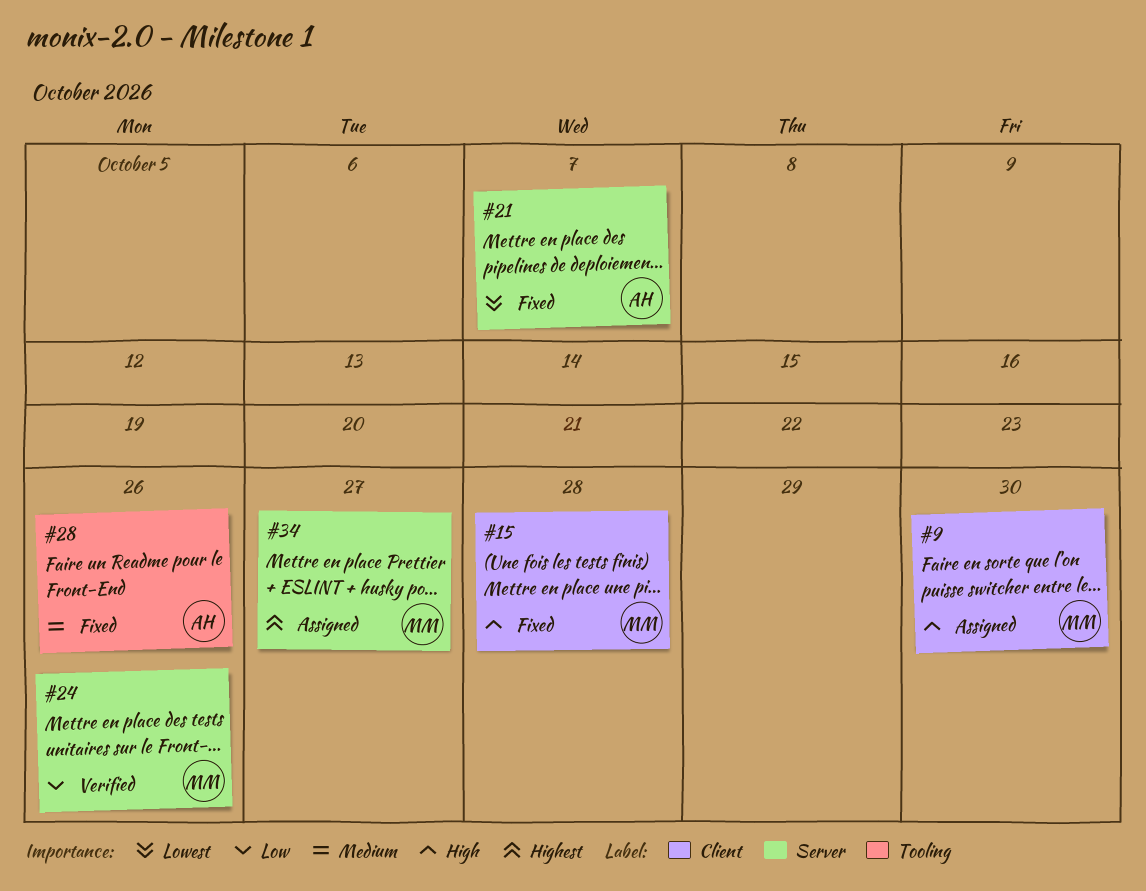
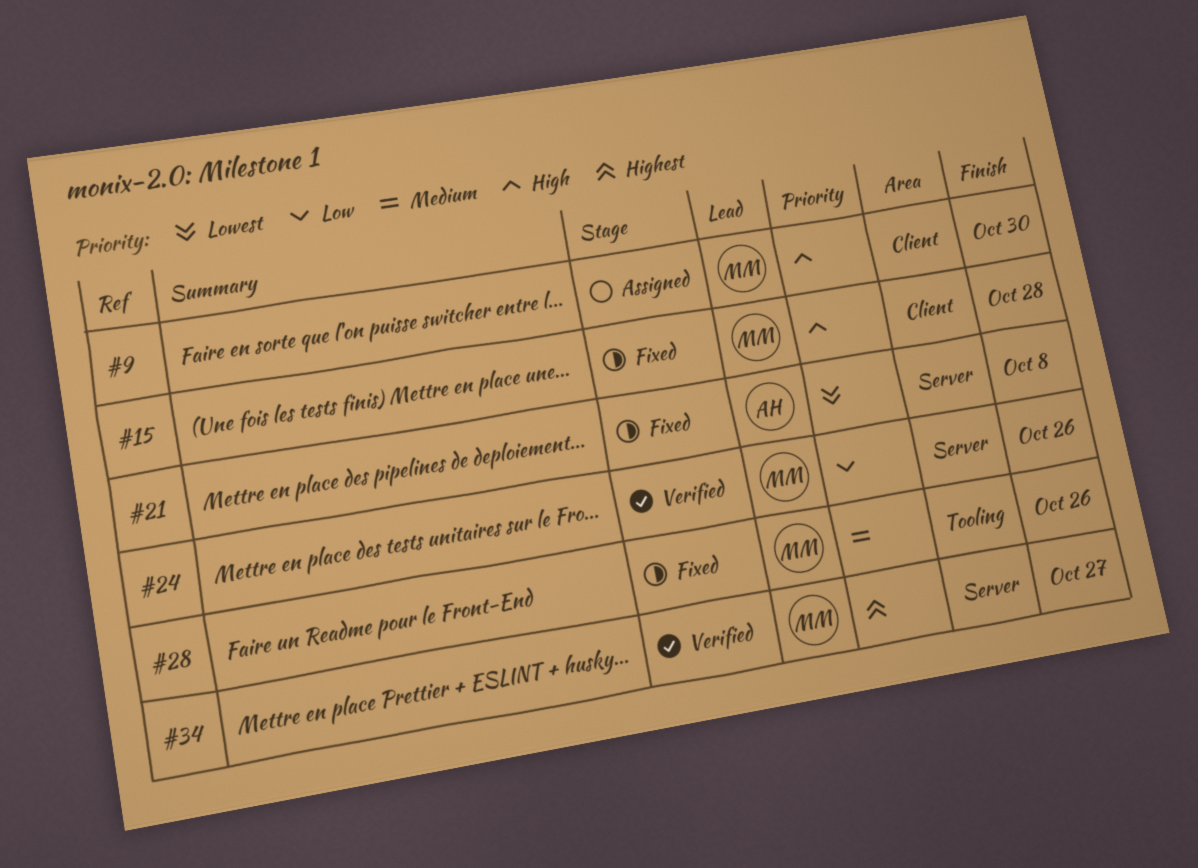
#21, due: Oct 7 -> Oct 8
#28, owner: AH -> MM
#34, status: Assigned -> Verified

